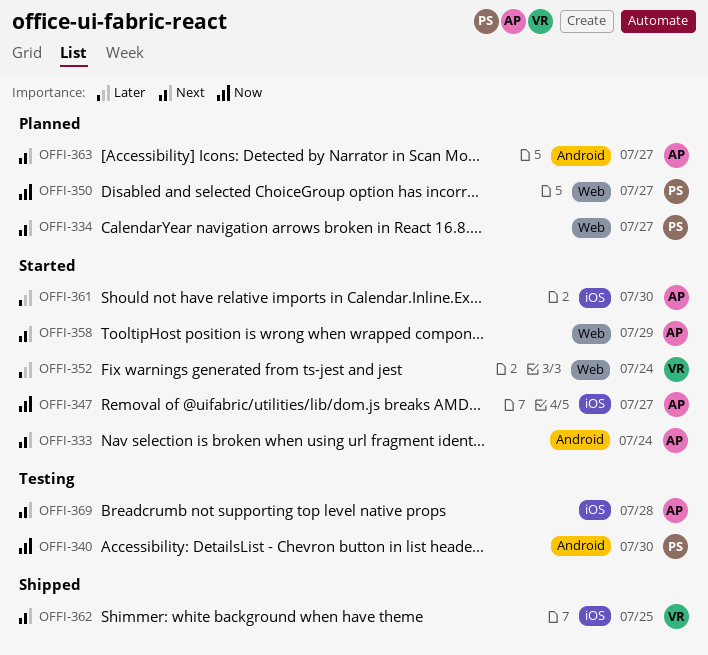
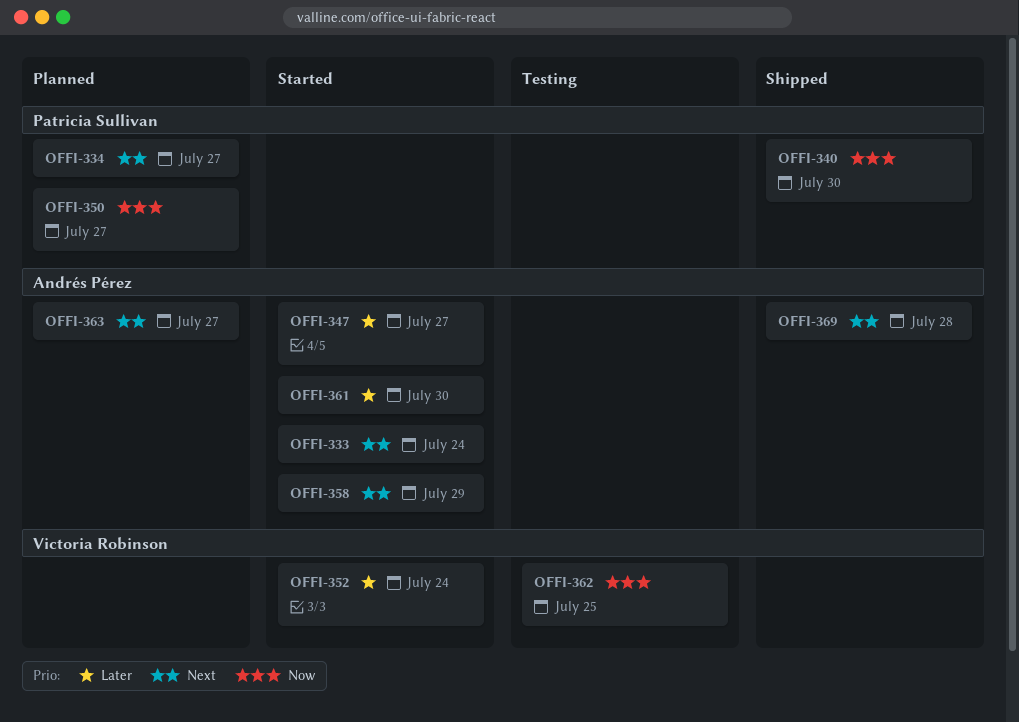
OFFI-340, status: Testing -> Shipped
OFFI-347, priority: Now -> Later
OFFI-362, status: Shipped -> Testing
OFFI-362, priority: Next -> Now
OFFI-369, status: Testing -> Shipped

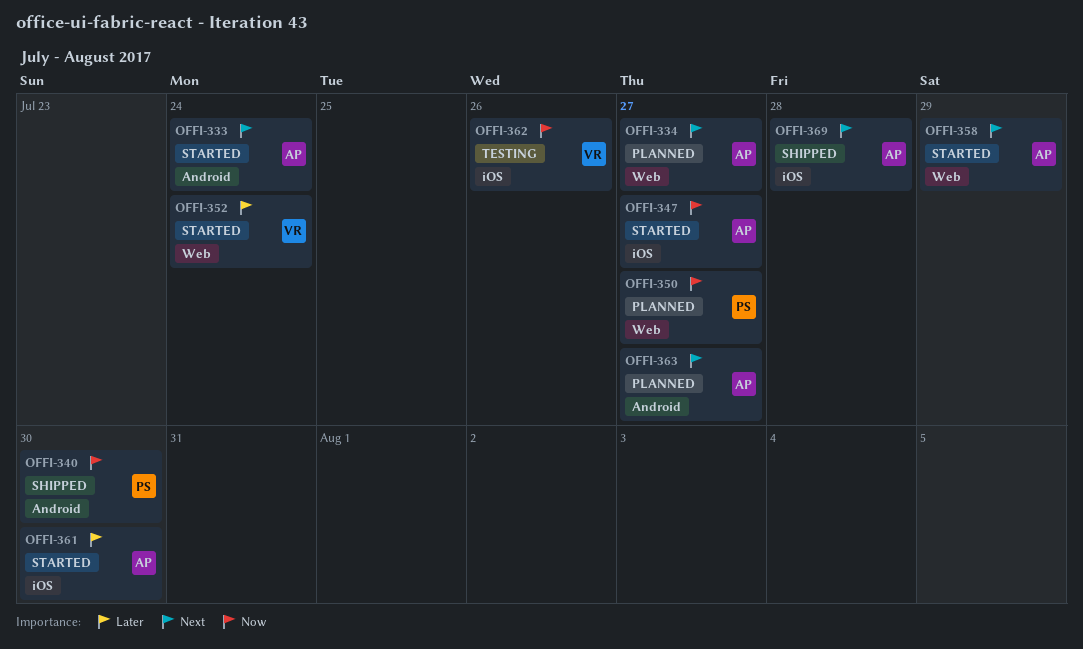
OFFI-334, owner: Patricia Sullivan -> Andrés Pérez
OFFI-347, priority: Later -> Now
OFFI-362, due: Jul 25 -> Jul 26

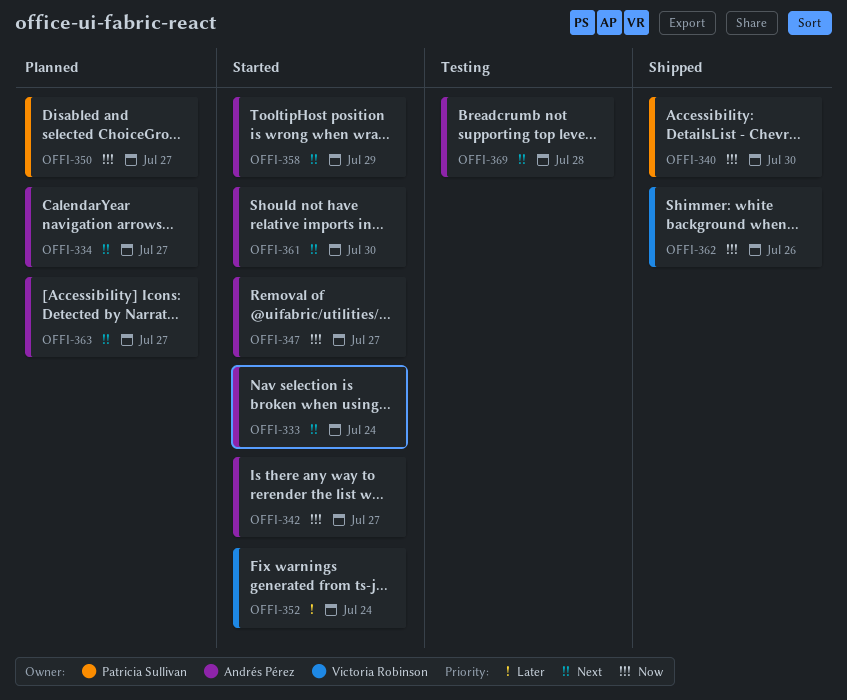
OFFI-342: none -> present
OFFI-361, priority: Later -> Next
OFFI-362, status: Testing -> Shipped
OFFI-369, status: Shipped -> Testing

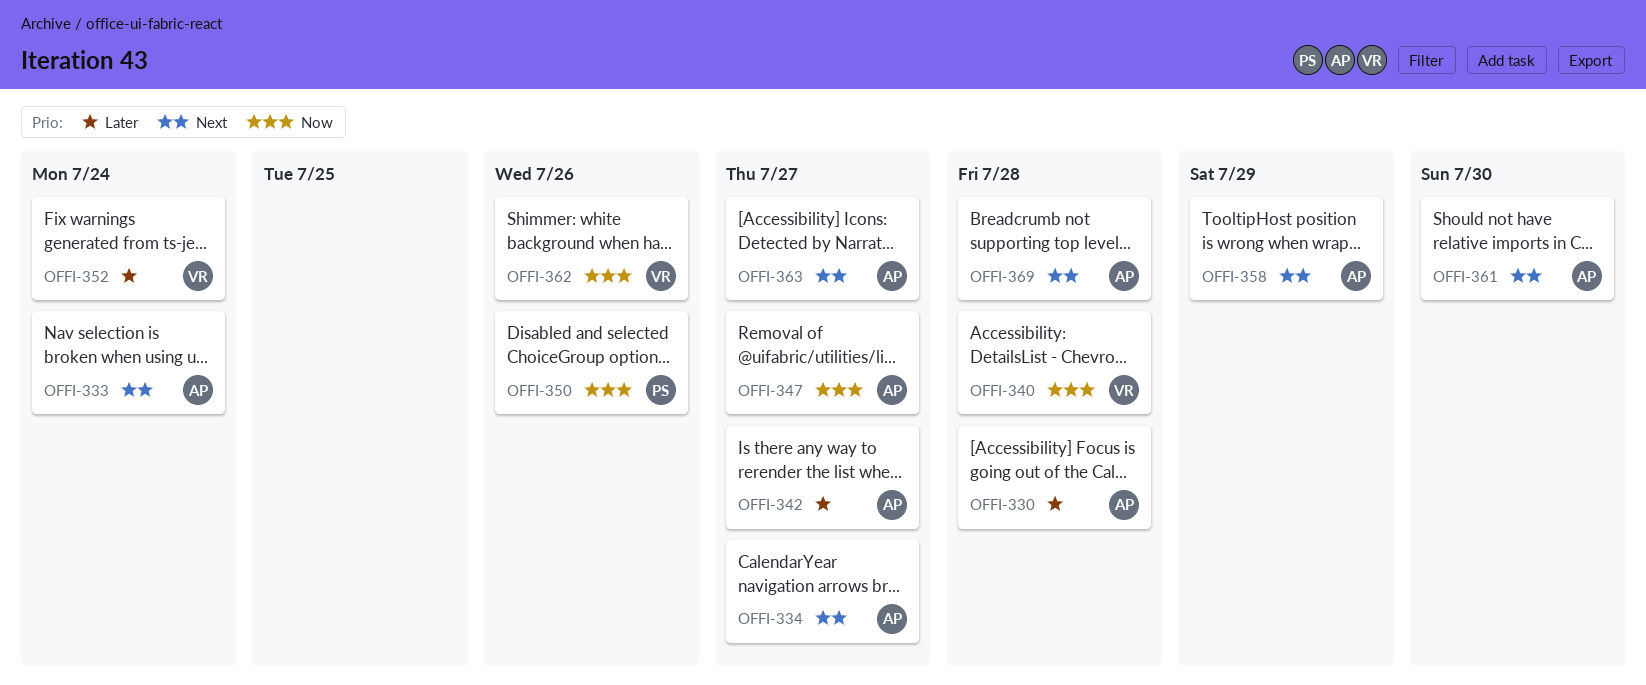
OFFI-330: none -> present
OFFI-340, owner: Patricia Sullivan -> Victoria Robinson
OFFI-340, due: Jul 30 -> Jul 28
OFFI-342, priority: Now -> Later
OFFI-350, due: Jul 27 -> Jul 26

